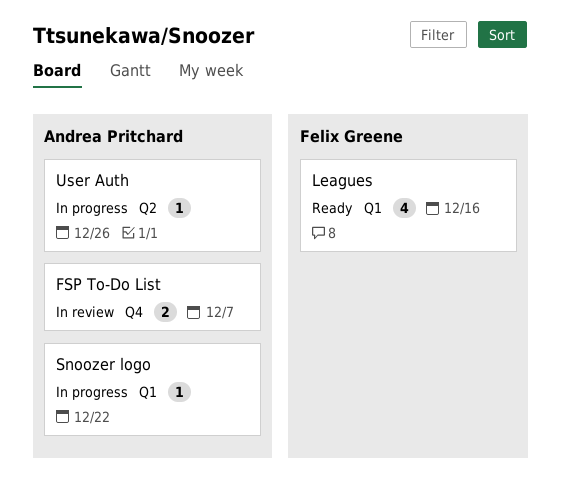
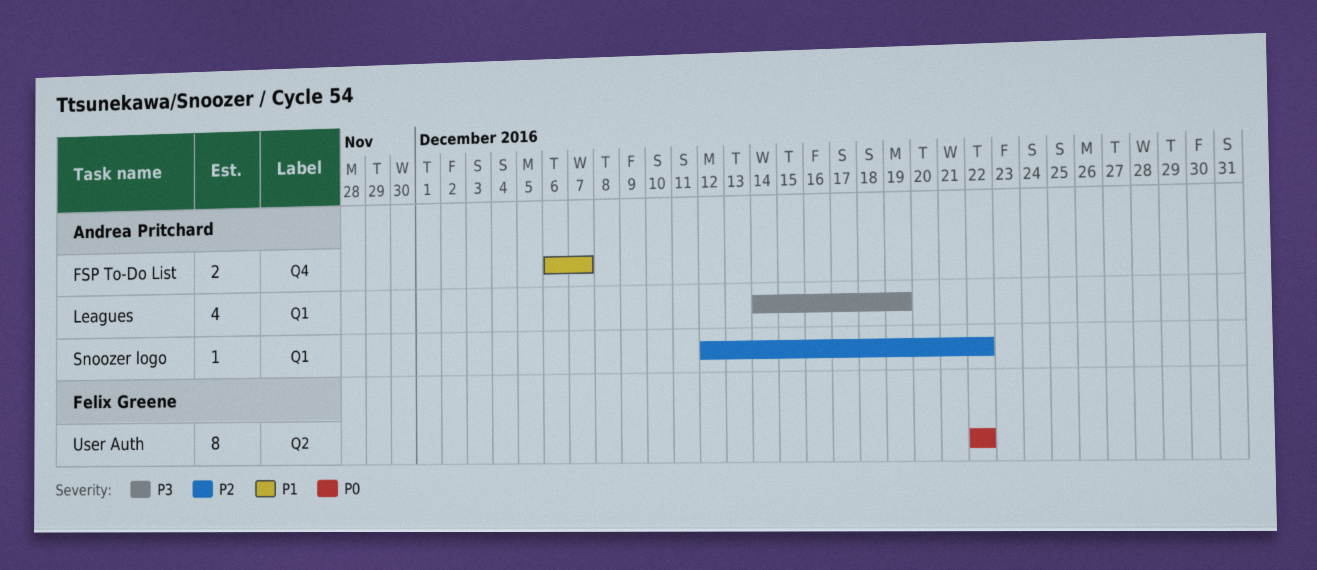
Leagues, owner: Felix Greene -> Andrea Pritchard
Leagues, due: Dec 16 -> Dec 19
User Auth, owner: Andrea Pritchard -> Felix Greene
User Auth, estimate: 1 -> 8
User Auth, due: Dec 26 -> Dec 22

